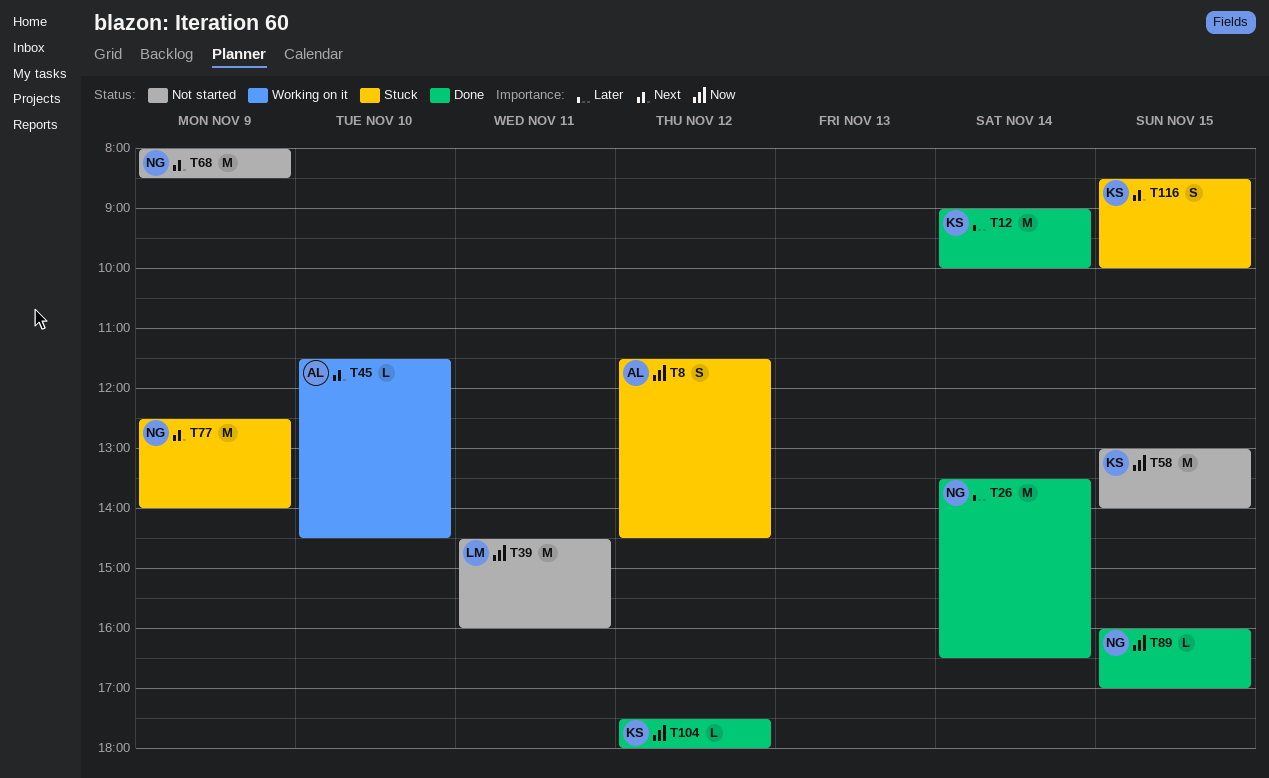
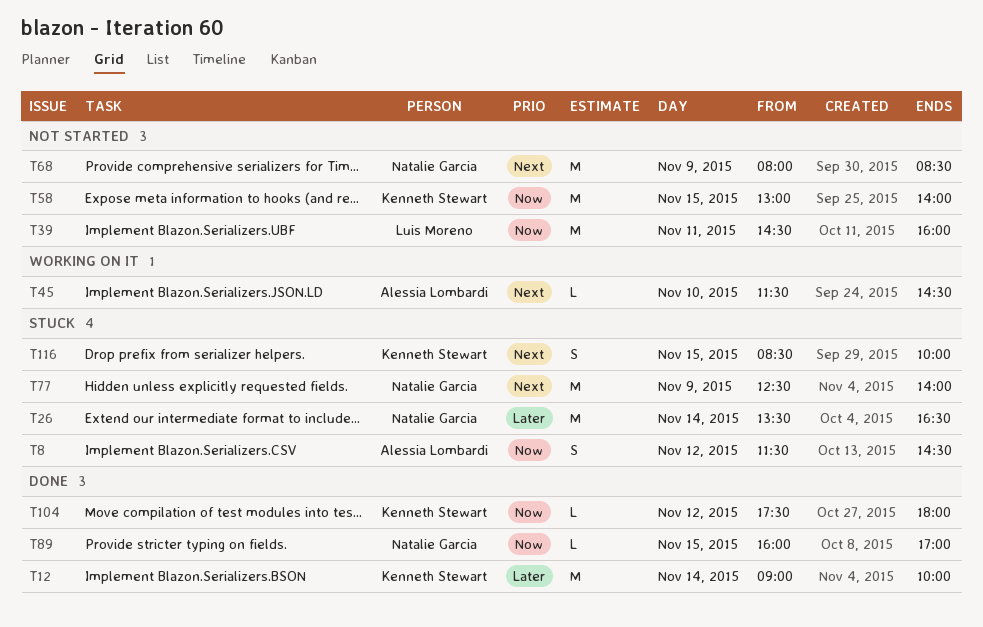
T26, status: Done -> Stuck

